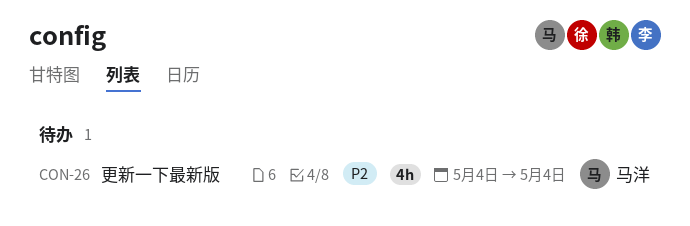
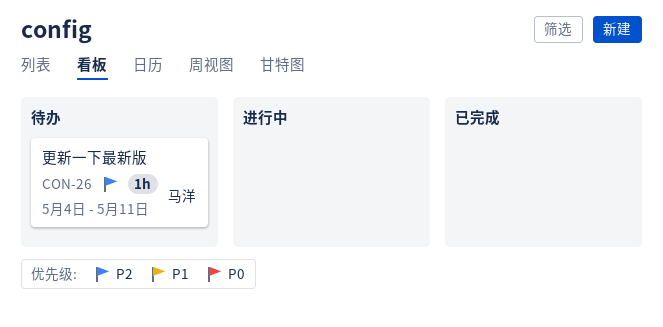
CON-26, estimate: 4h -> 1h
CON-26, due: May 4 -> May 11

